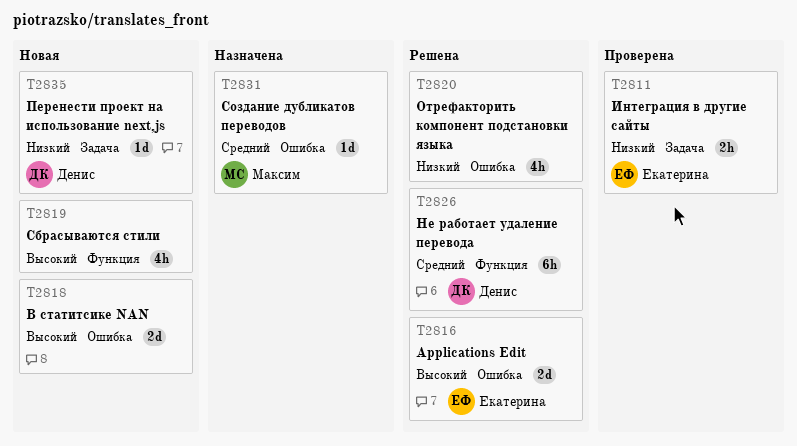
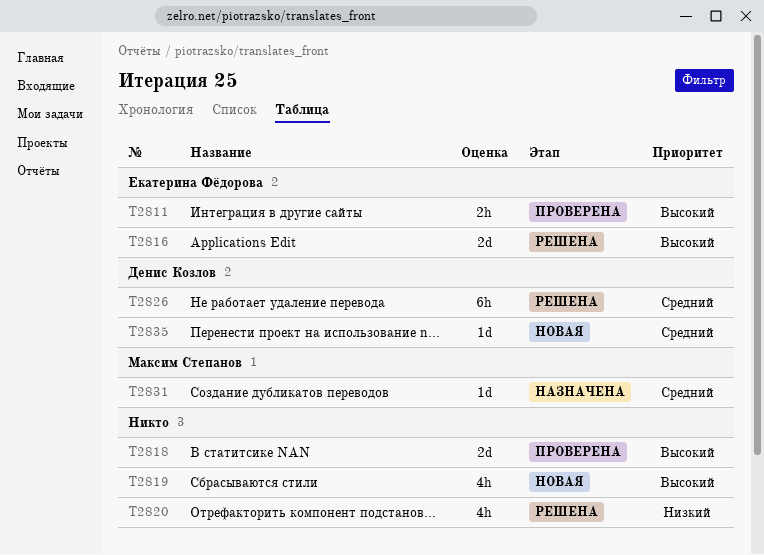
T2811, priority: Низкий -> Высокий
T2818, status: Новая -> Проверена
T2835, priority: Низкий -> Средний

